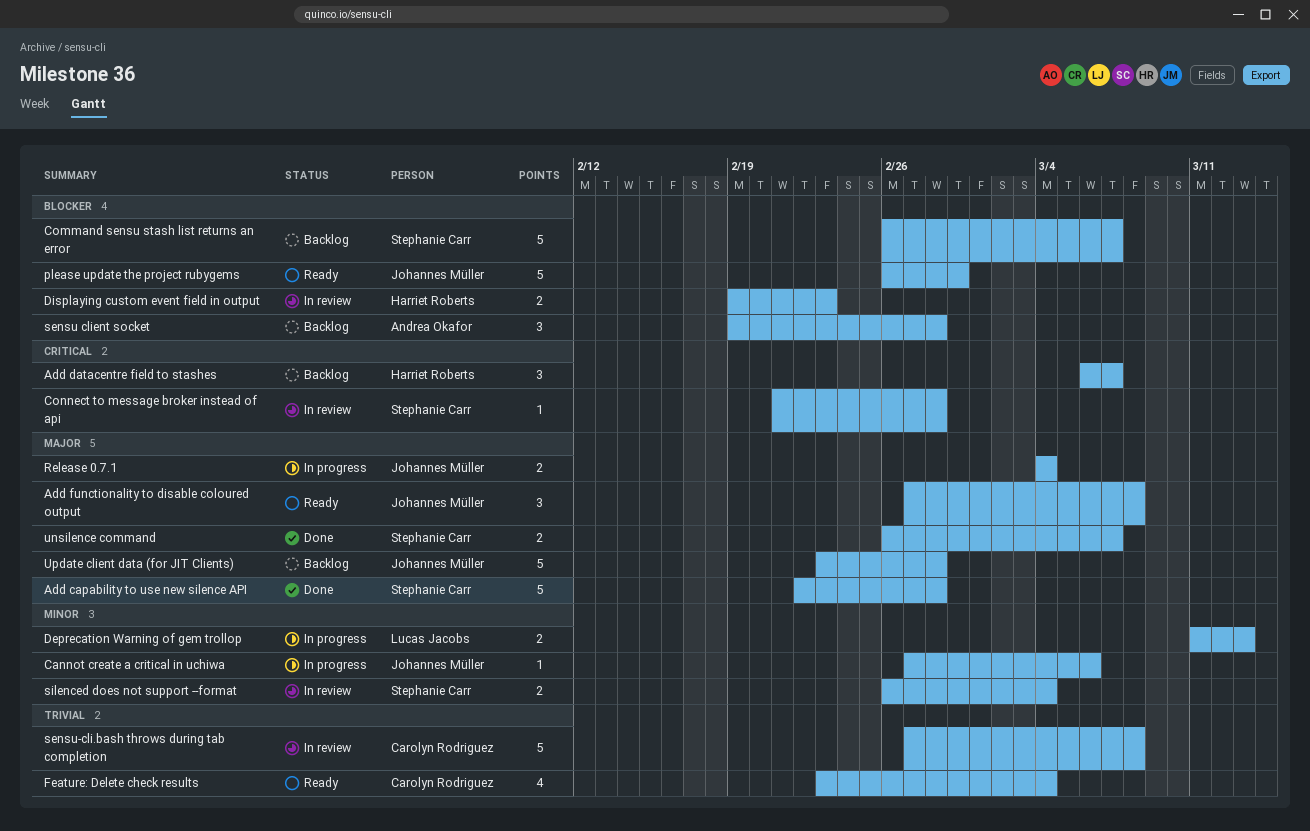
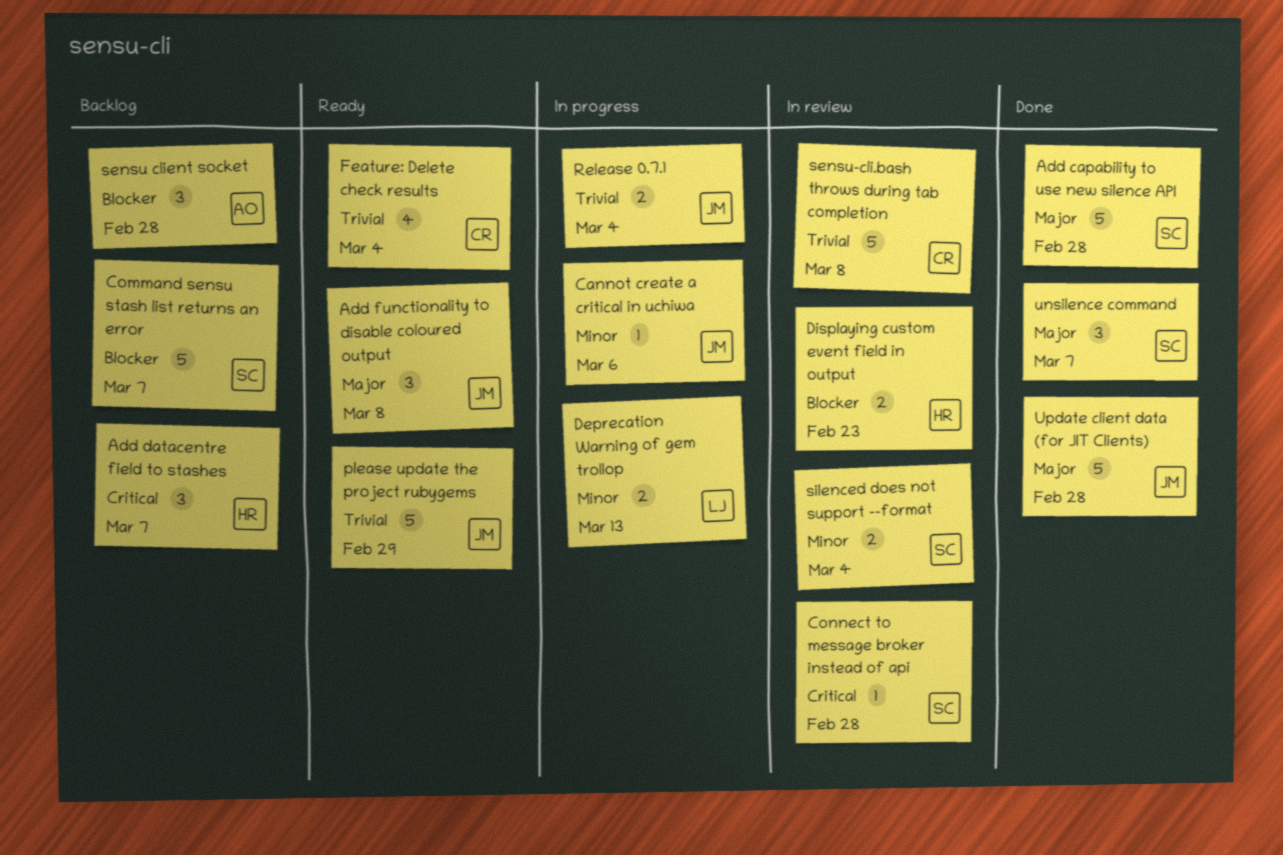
please update the project rubygems, priority: Blocker -> Trivial
Release 0.7.1, priority: Major -> Trivial
unsilence command, estimate: 2 -> 3
Update client data (for JIT Clients), status: Backlog -> Done

